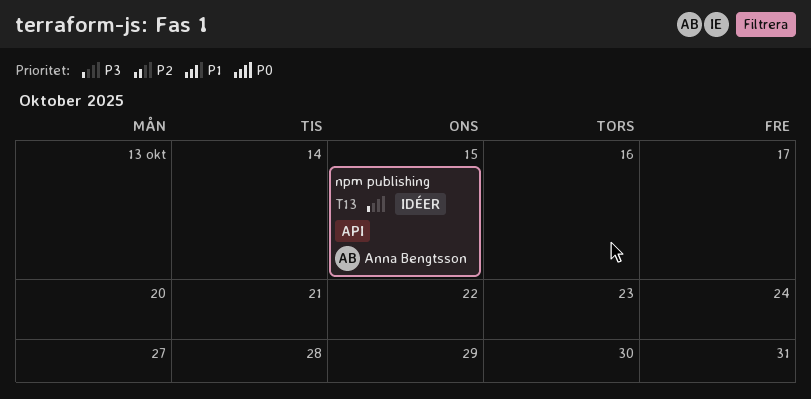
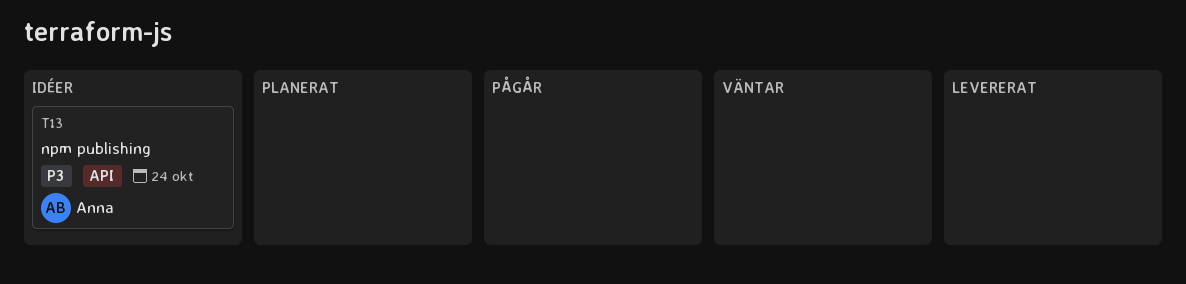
T13, due: Oct 15 -> Oct 24

